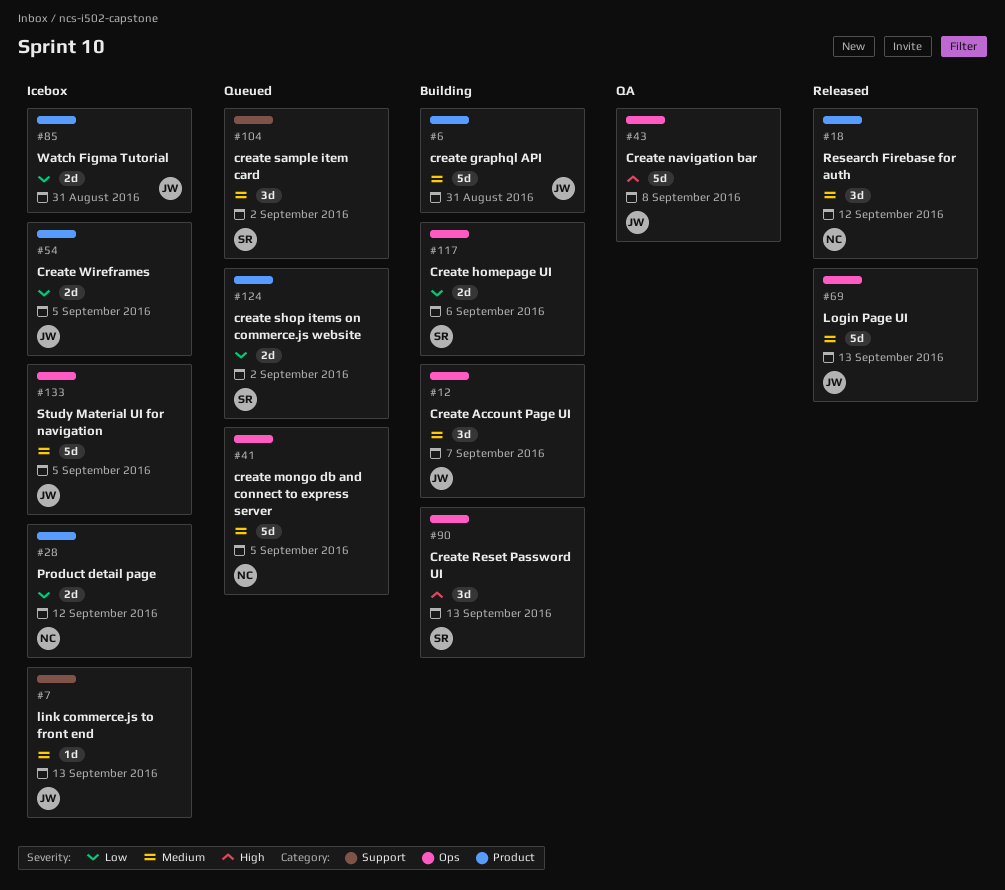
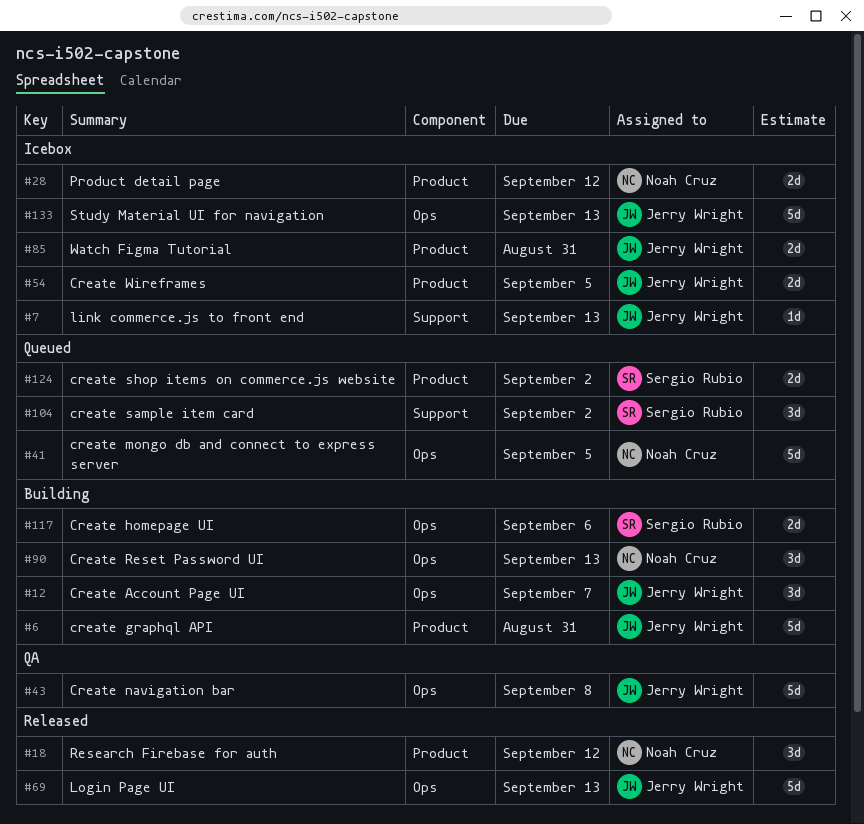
#90, owner: Sergio Rubio -> Noah Cruz
#133, due: Sep 5 -> Sep 13

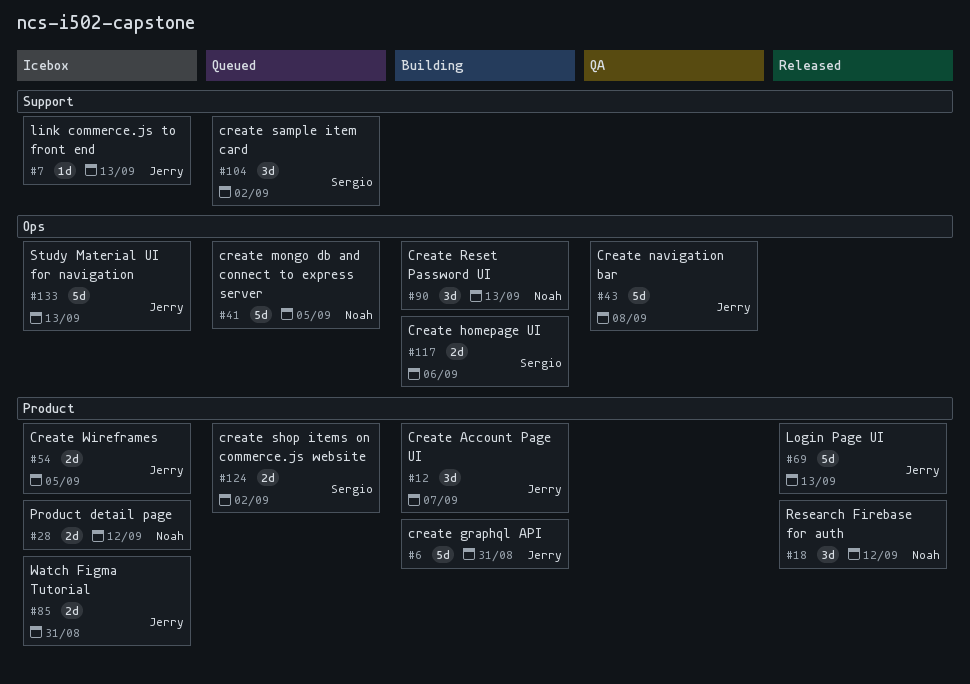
#12, label: Ops -> Product
#69, label: Ops -> Product

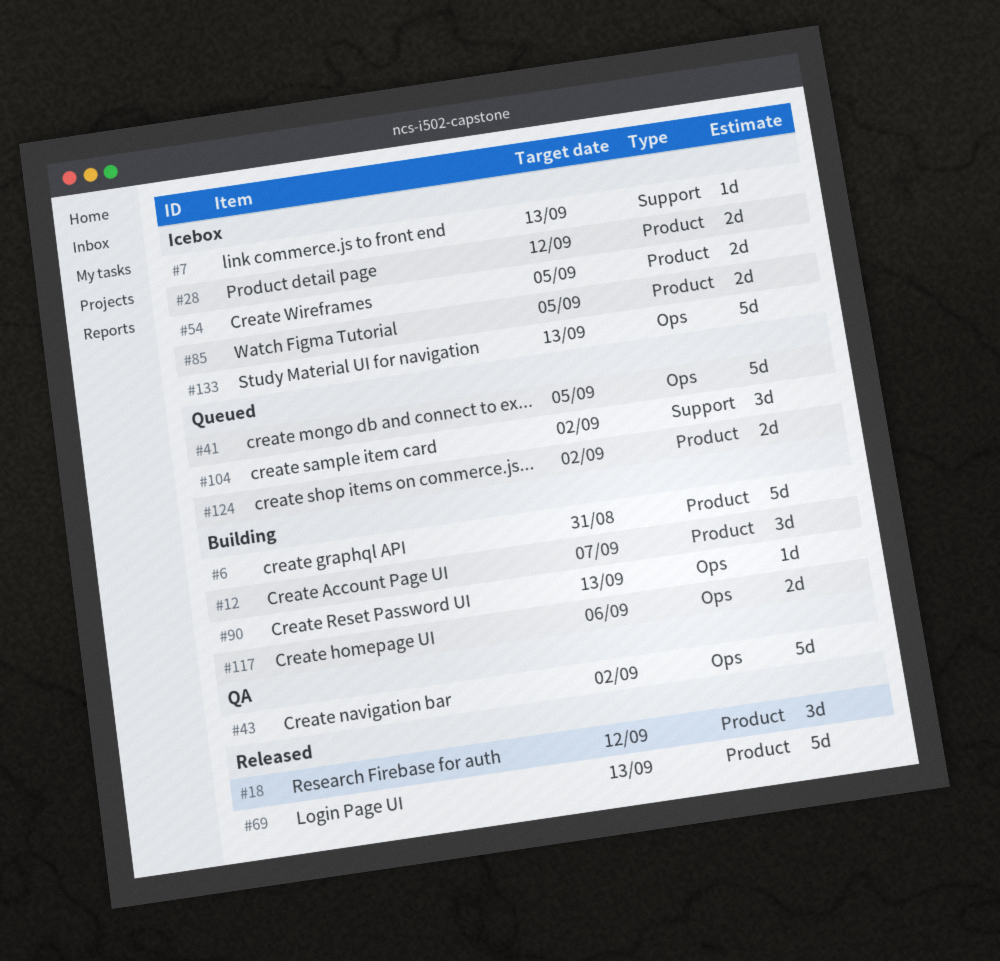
#43, due: Sep 8 -> Sep 2
#85, due: Aug 31 -> Sep 5
#90, estimate: 3d -> 1d

